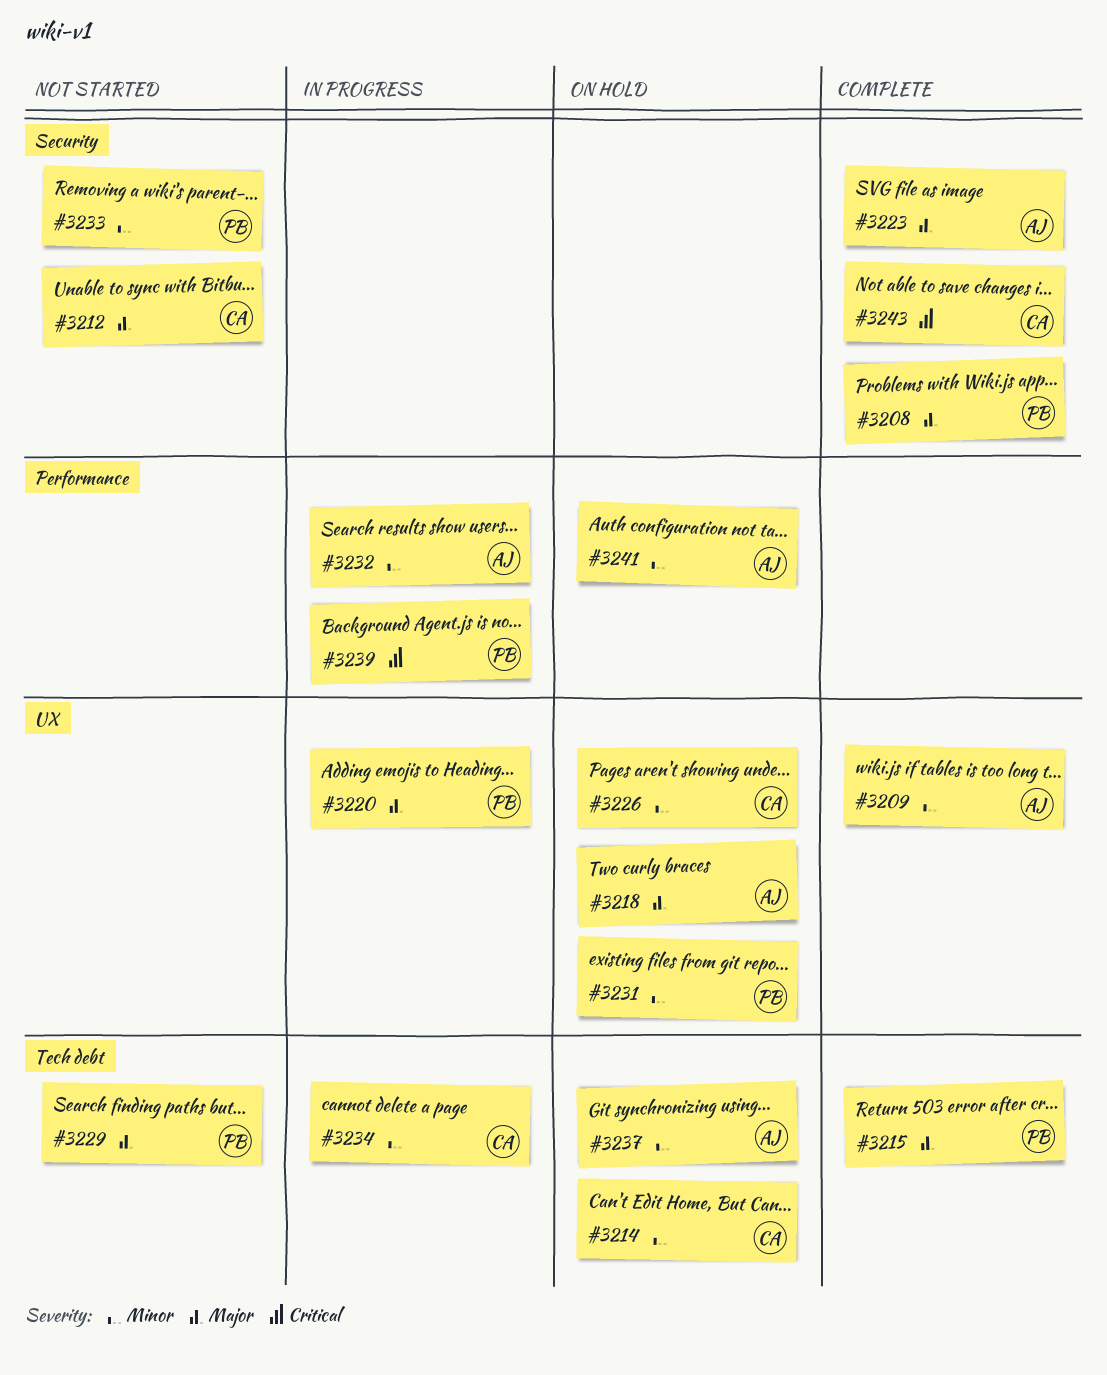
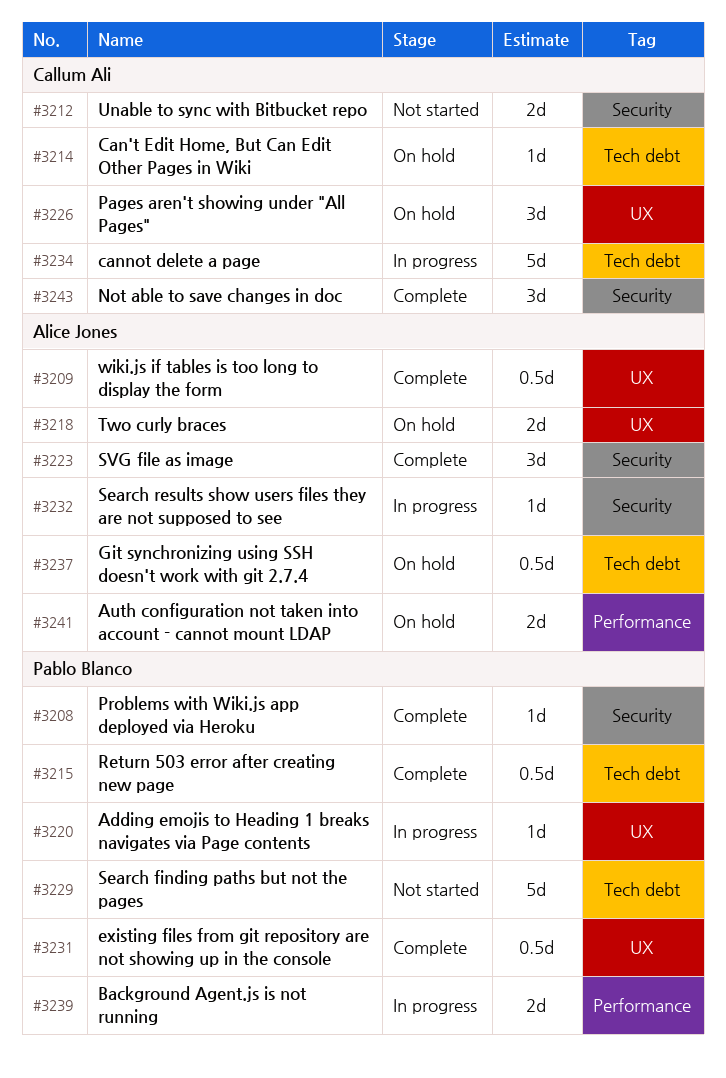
#3231, status: On hold -> Complete
#3232, label: Performance -> Security
#3233: present -> none

